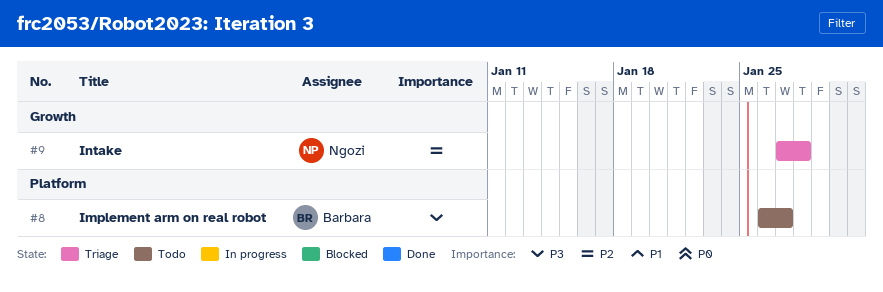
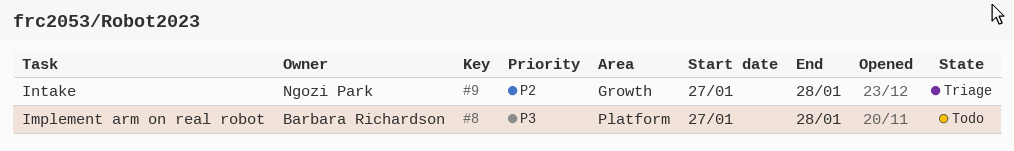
#8, start: Jan 26 -> Jan 27
#8, due: Jan 27 -> Jan 28

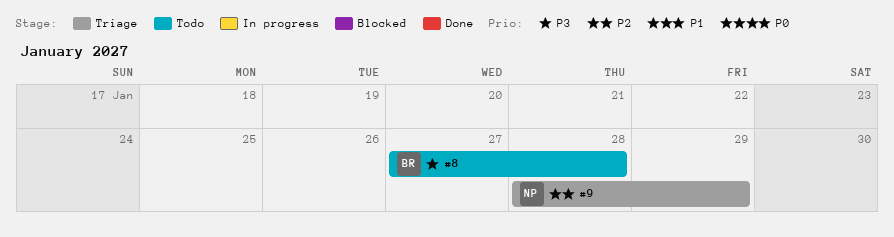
#9, start: Jan 27 -> Jan 28
#9, due: Jan 28 -> Jan 29

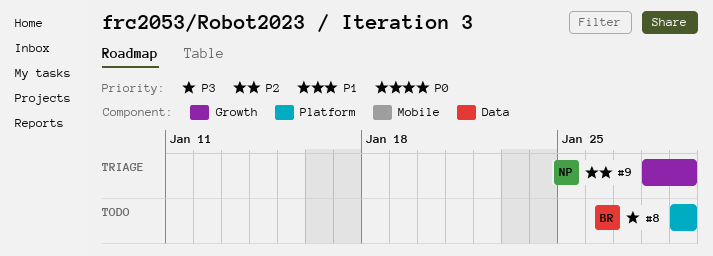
#8, start: Jan 27 -> Jan 29
#8, due: Jan 28 -> Jan 29

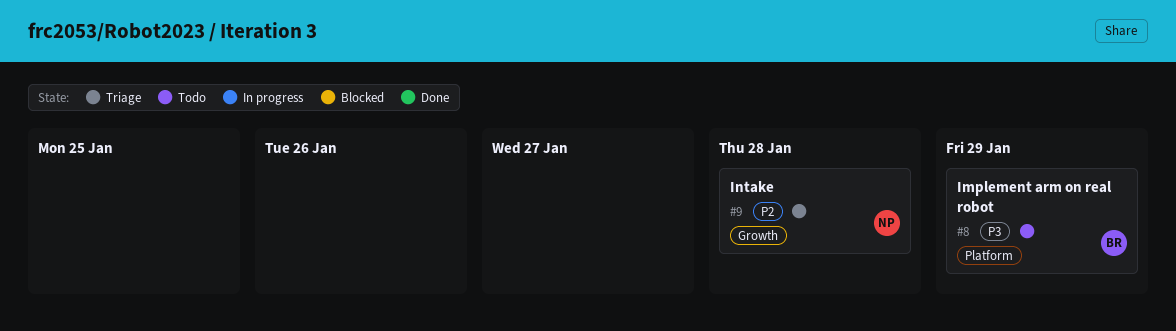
#9, due: Jan 29 -> Jan 28

